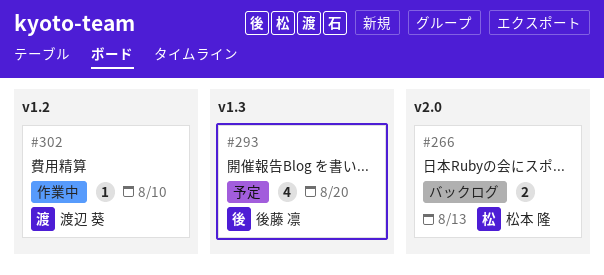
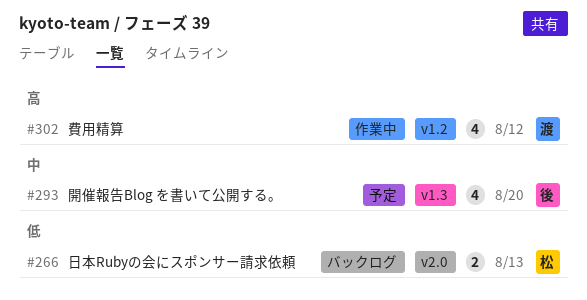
#302, estimate: 1 -> 4
#302, due: Aug 10 -> Aug 12

